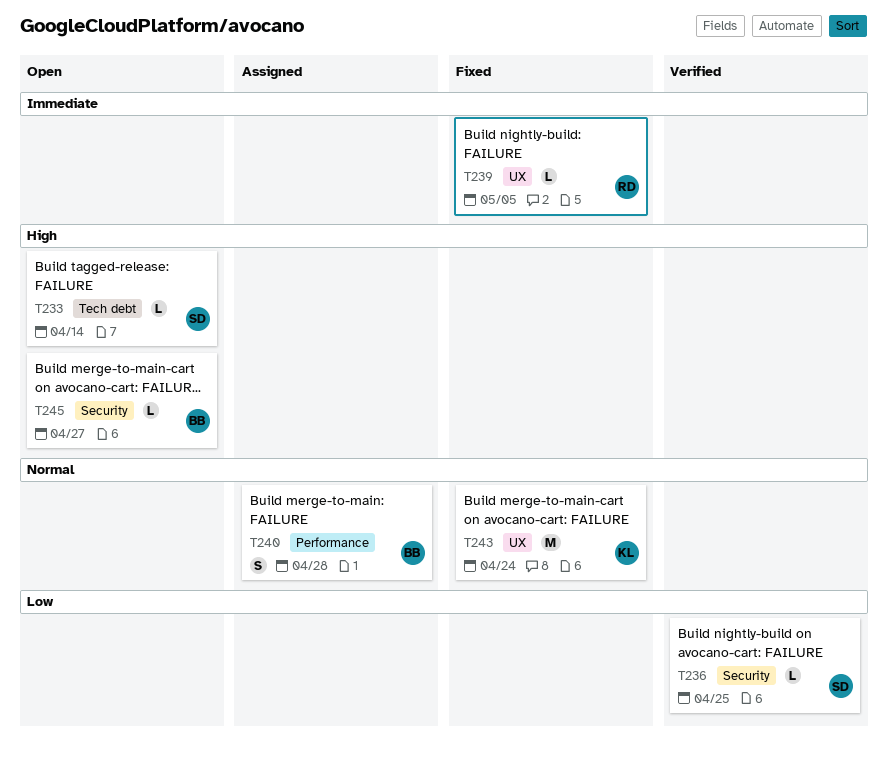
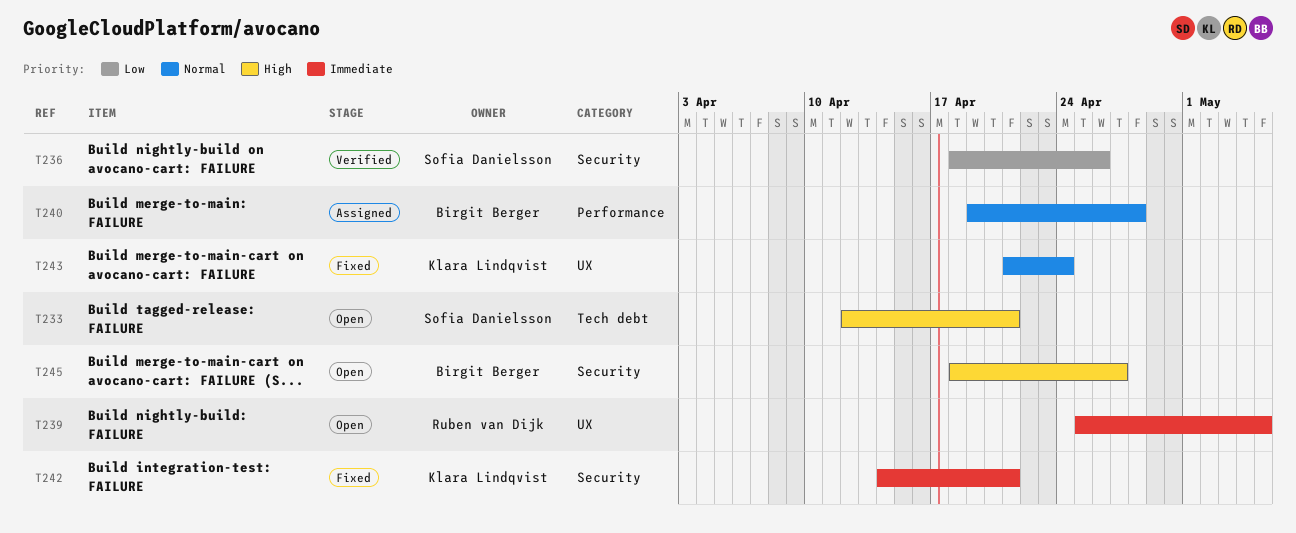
T233, due: Apr 14 -> Apr 21
T236, due: Apr 25 -> Apr 26
T239, status: Fixed -> Open
T242: none -> present

